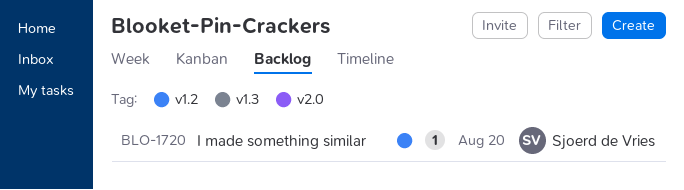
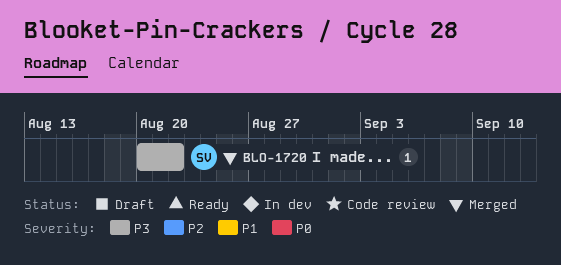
BLO-1720, due: Aug 20 -> Aug 22

